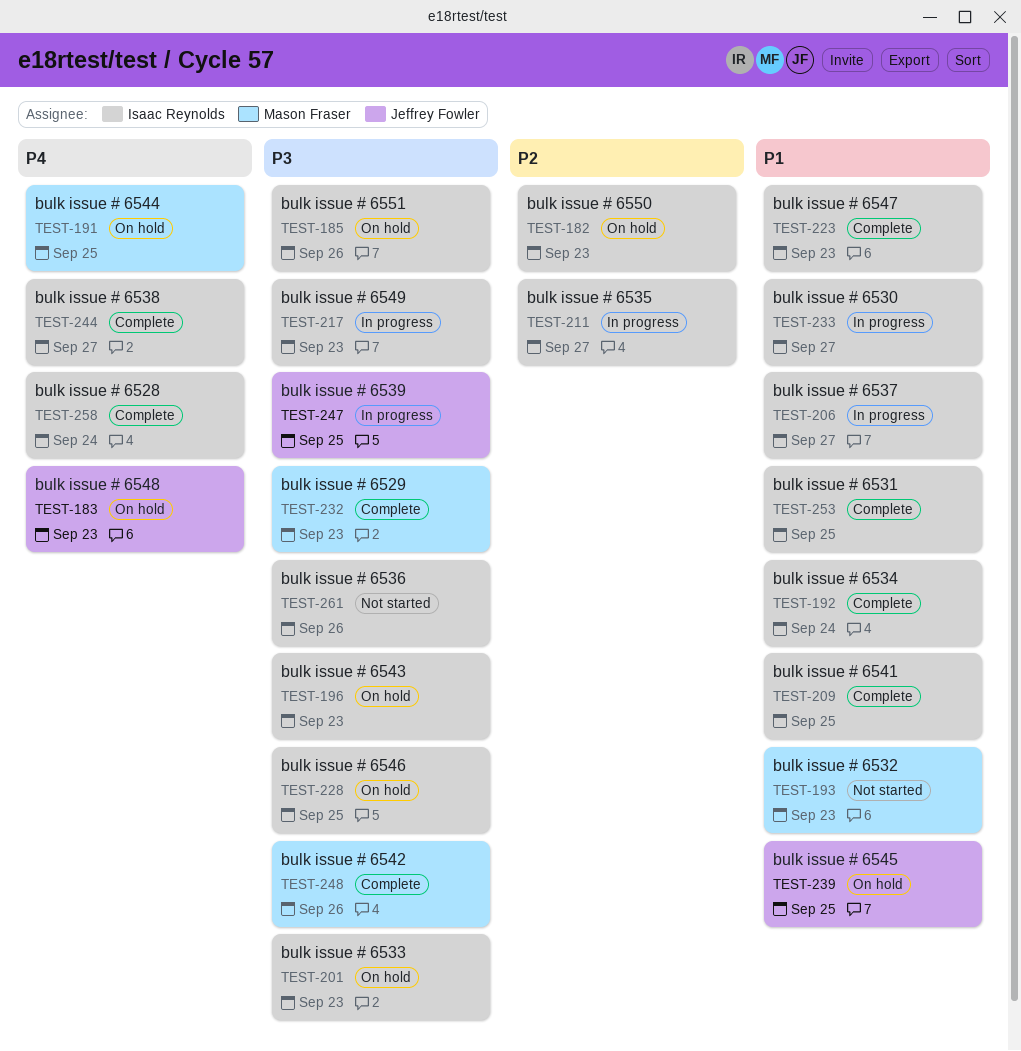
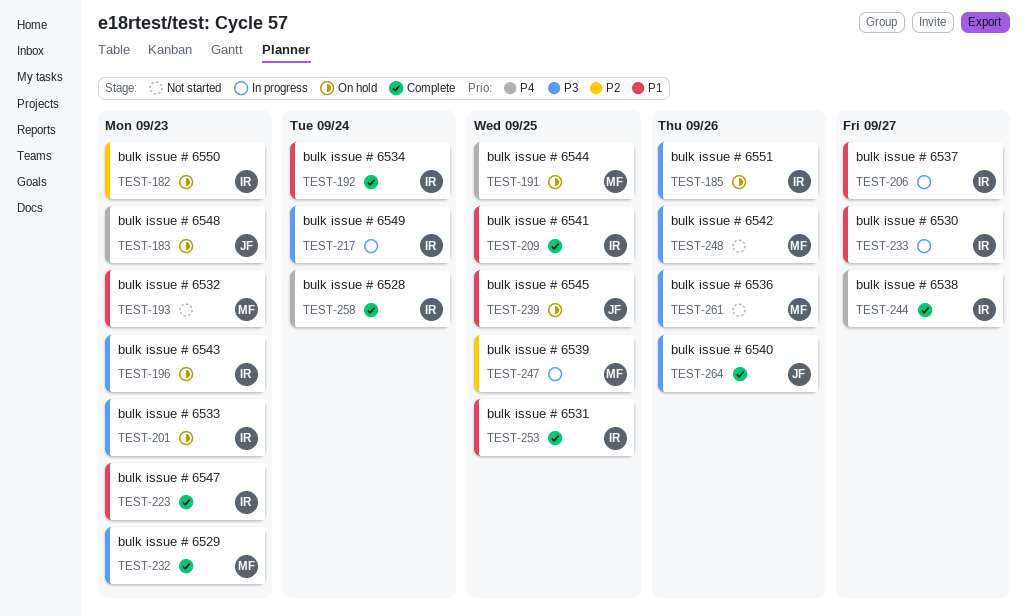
TEST-211: present -> none
TEST-217, due: Sep 23 -> Sep 24
TEST-228: present -> none
TEST-247, owner: Jeffrey Fowler -> Mason Fraser
TEST-247, priority: P3 -> P2
TEST-248, status: Complete -> Not started
TEST-261, owner: Isaac Reynolds -> Mason Fraser
TEST-264: none -> present

